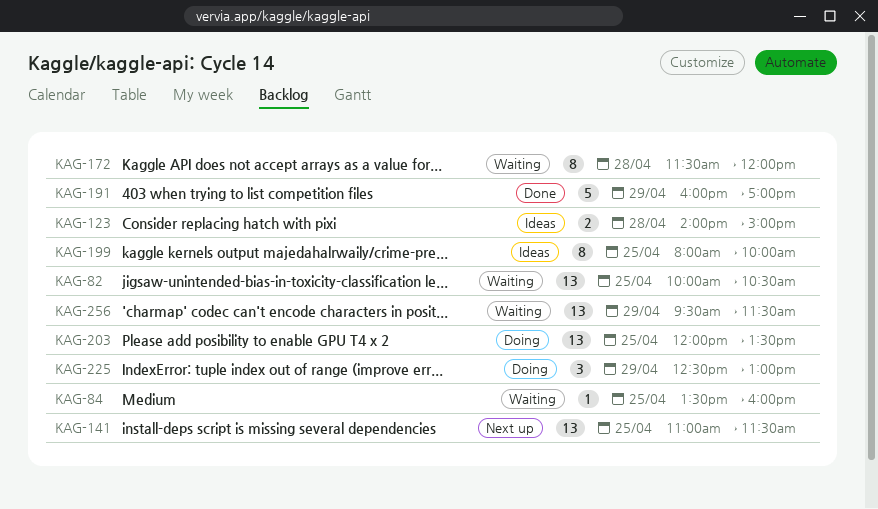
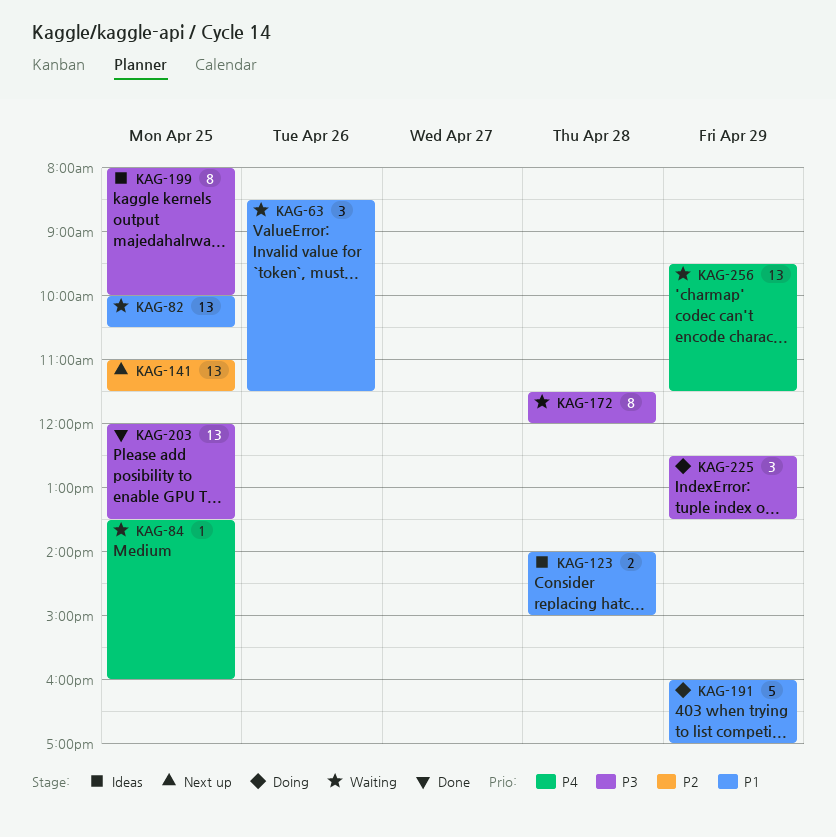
KAG-63: none -> present
KAG-191, status: Done -> Doing
KAG-203, status: Doing -> Done
KAG-225, ends: 13:00 -> 13:30

